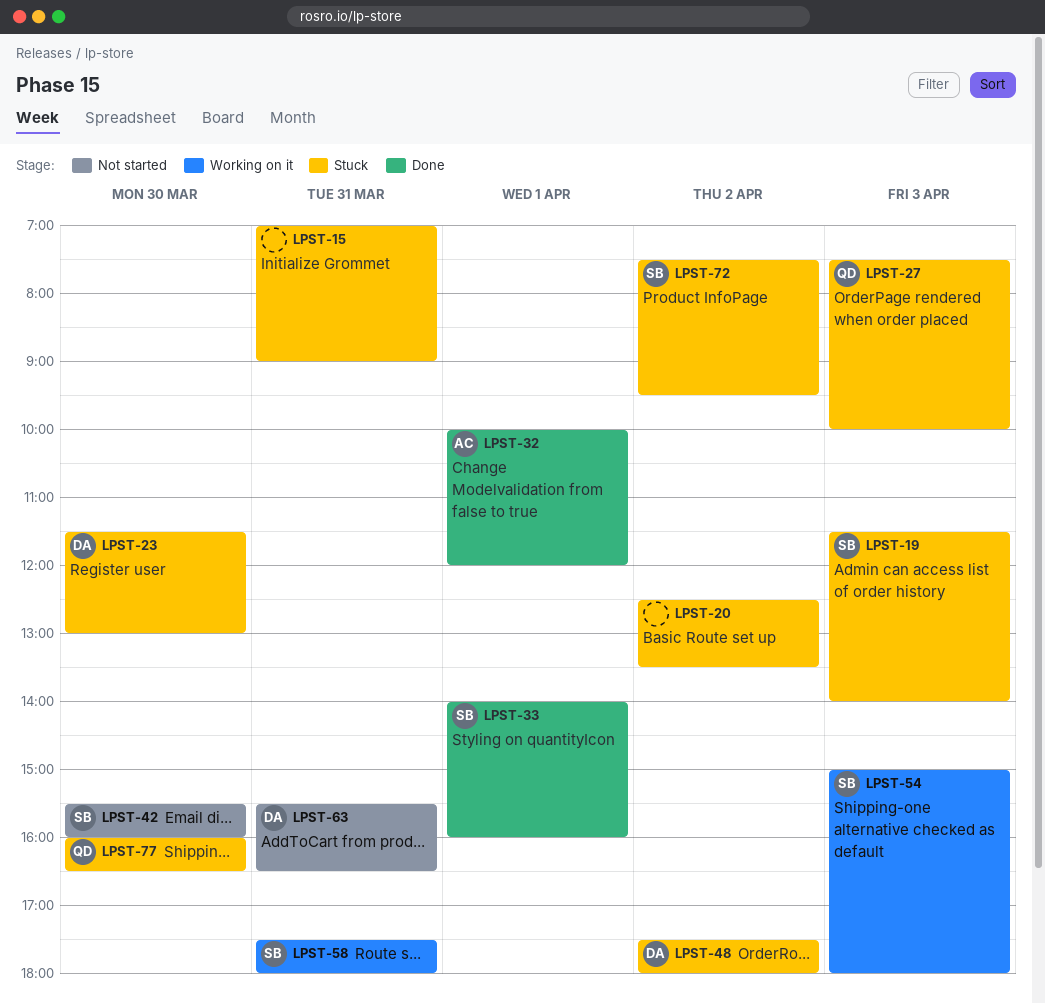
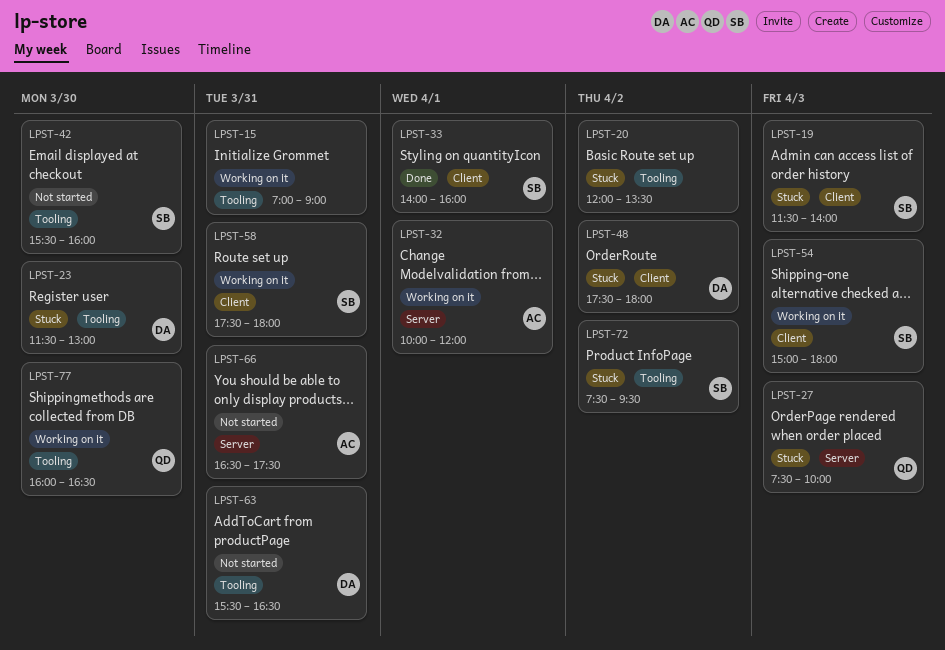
LPST-15, status: Stuck -> Working on it
LPST-20, begins: 12:30 -> 12:00
LPST-32, status: Done -> Working on it
LPST-66: none -> present
LPST-77, status: Stuck -> Working on it

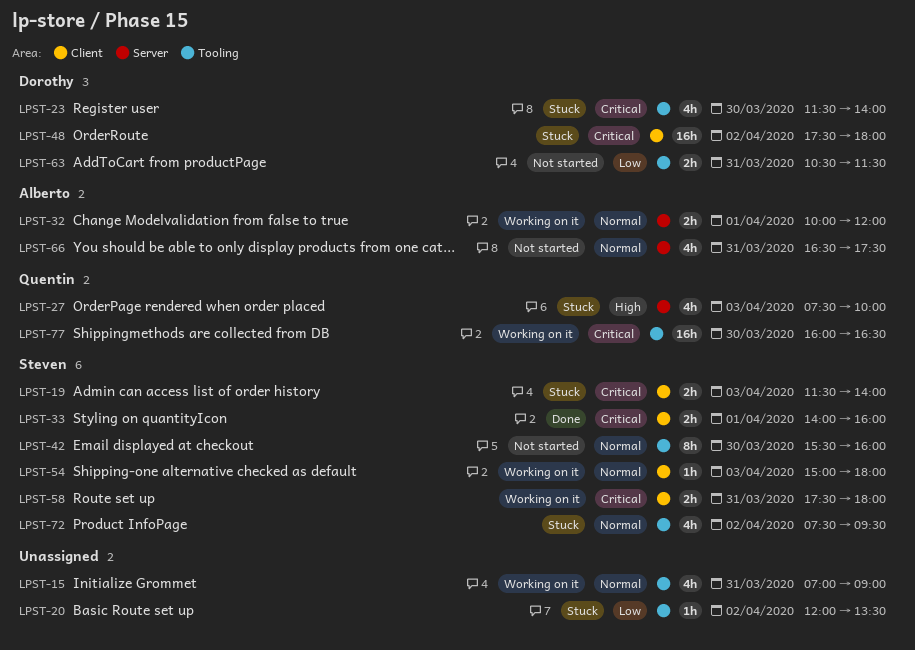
LPST-23, ends: 13:00 -> 14:00
LPST-63, begins: 15:30 -> 10:30
LPST-63, ends: 16:30 -> 11:30

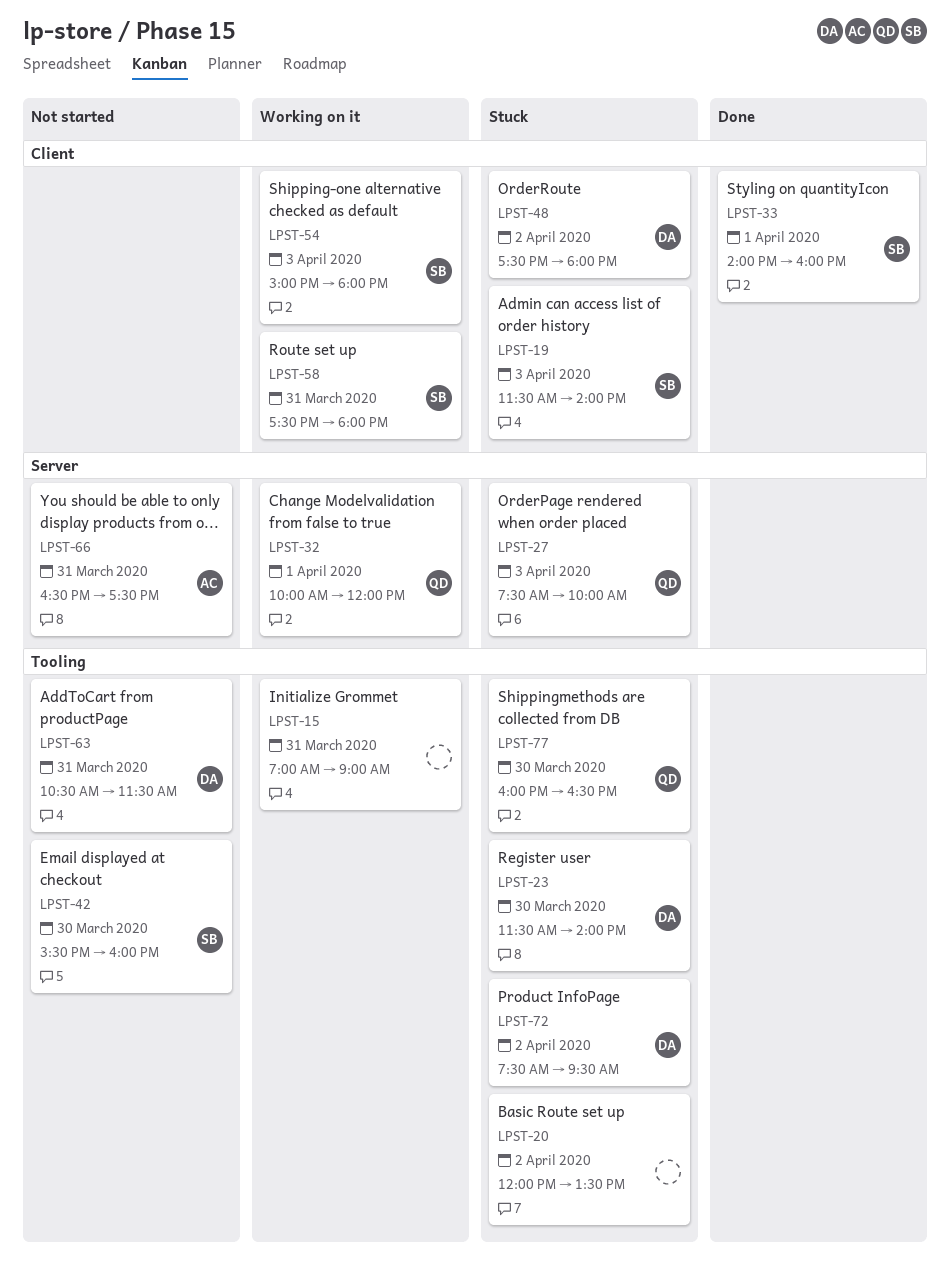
LPST-32, owner: Alberto -> Quentin
LPST-72, owner: Steven -> Dorothy
LPST-77, status: Working on it -> Stuck

